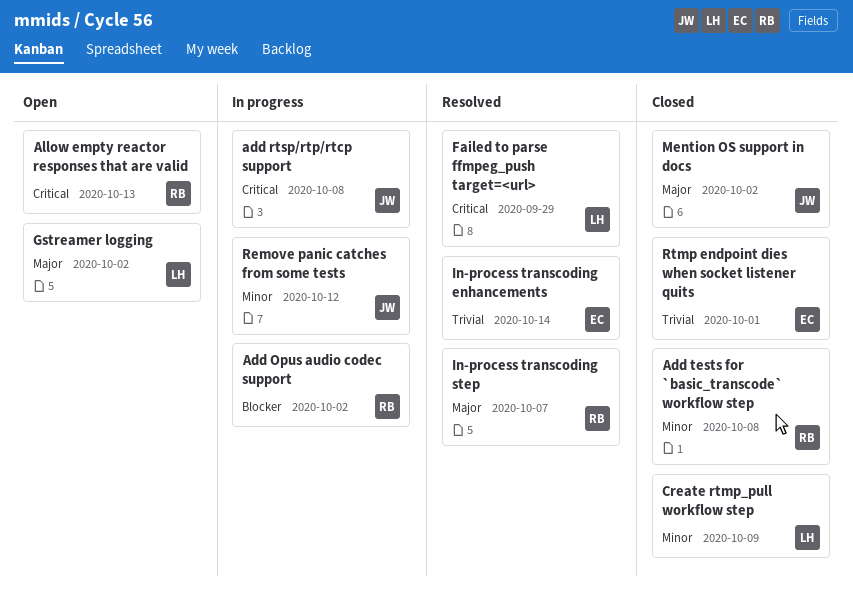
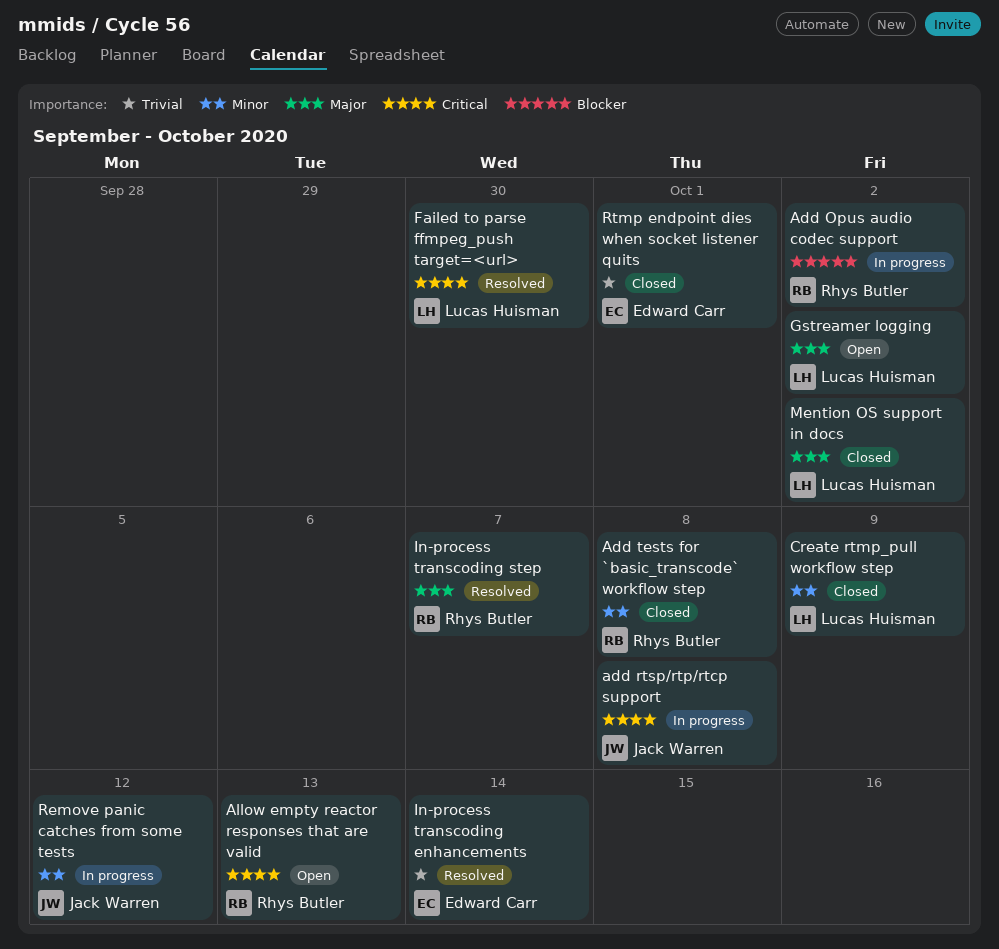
Failed to parse ffmpeg_push target=<url>, due: Sep 29 -> Sep 30
Mention OS support in docs, owner: Jack Warren -> Lucas Huisman

